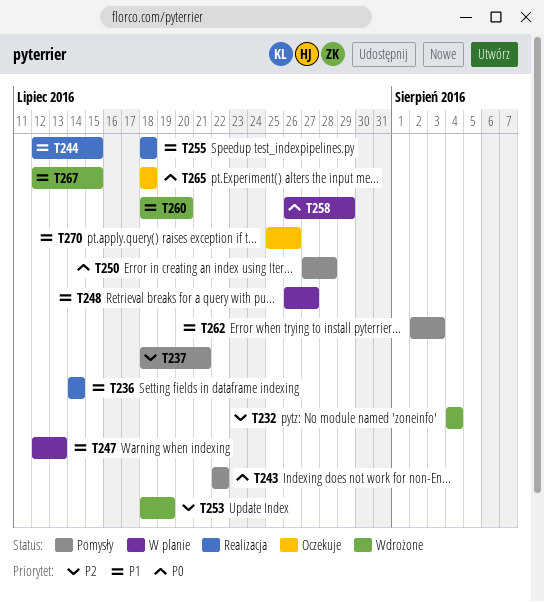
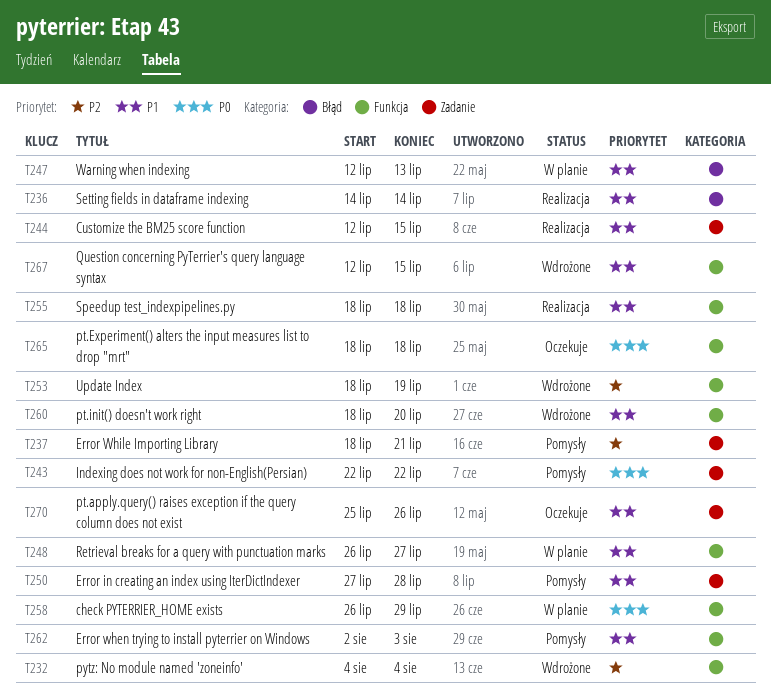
T250, priority: P0 -> P1

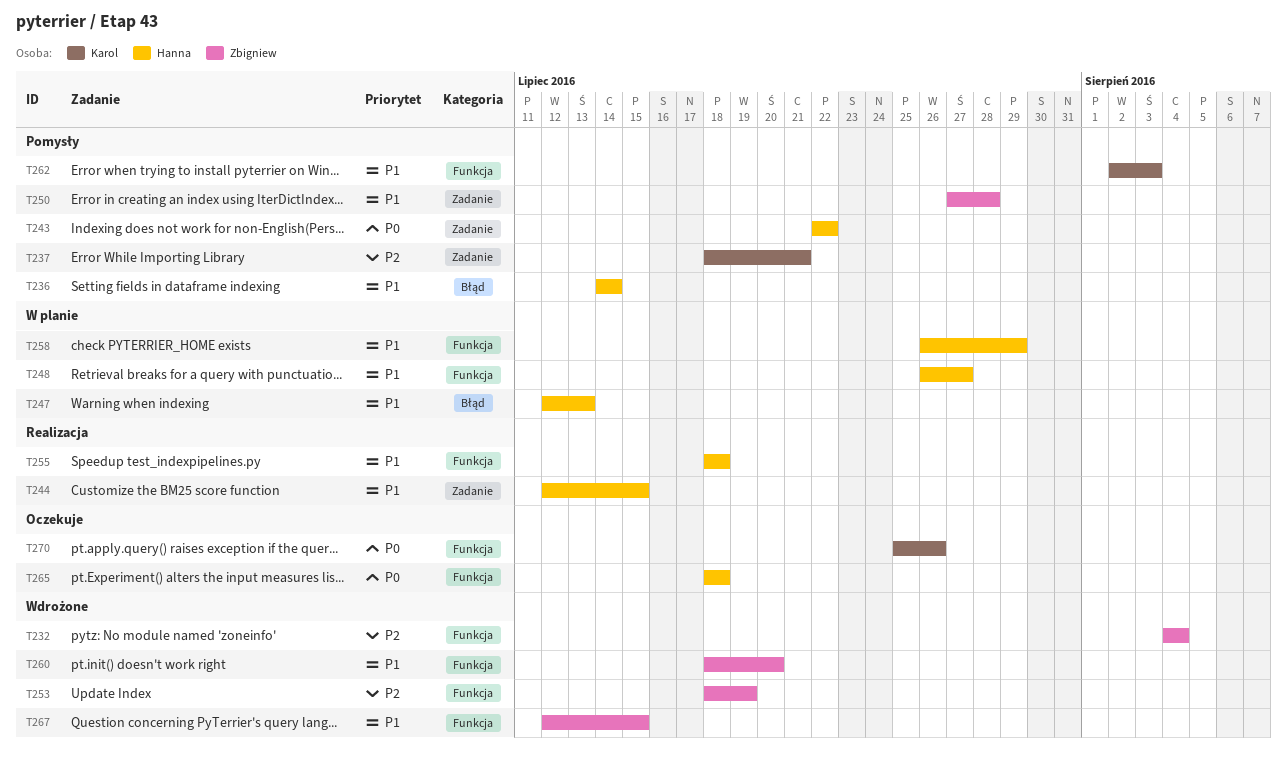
T236, status: Realizacja -> Pomysły
T258, priority: P0 -> P1
T270, priority: P1 -> P0
T270, label: Zadanie -> Funkcja

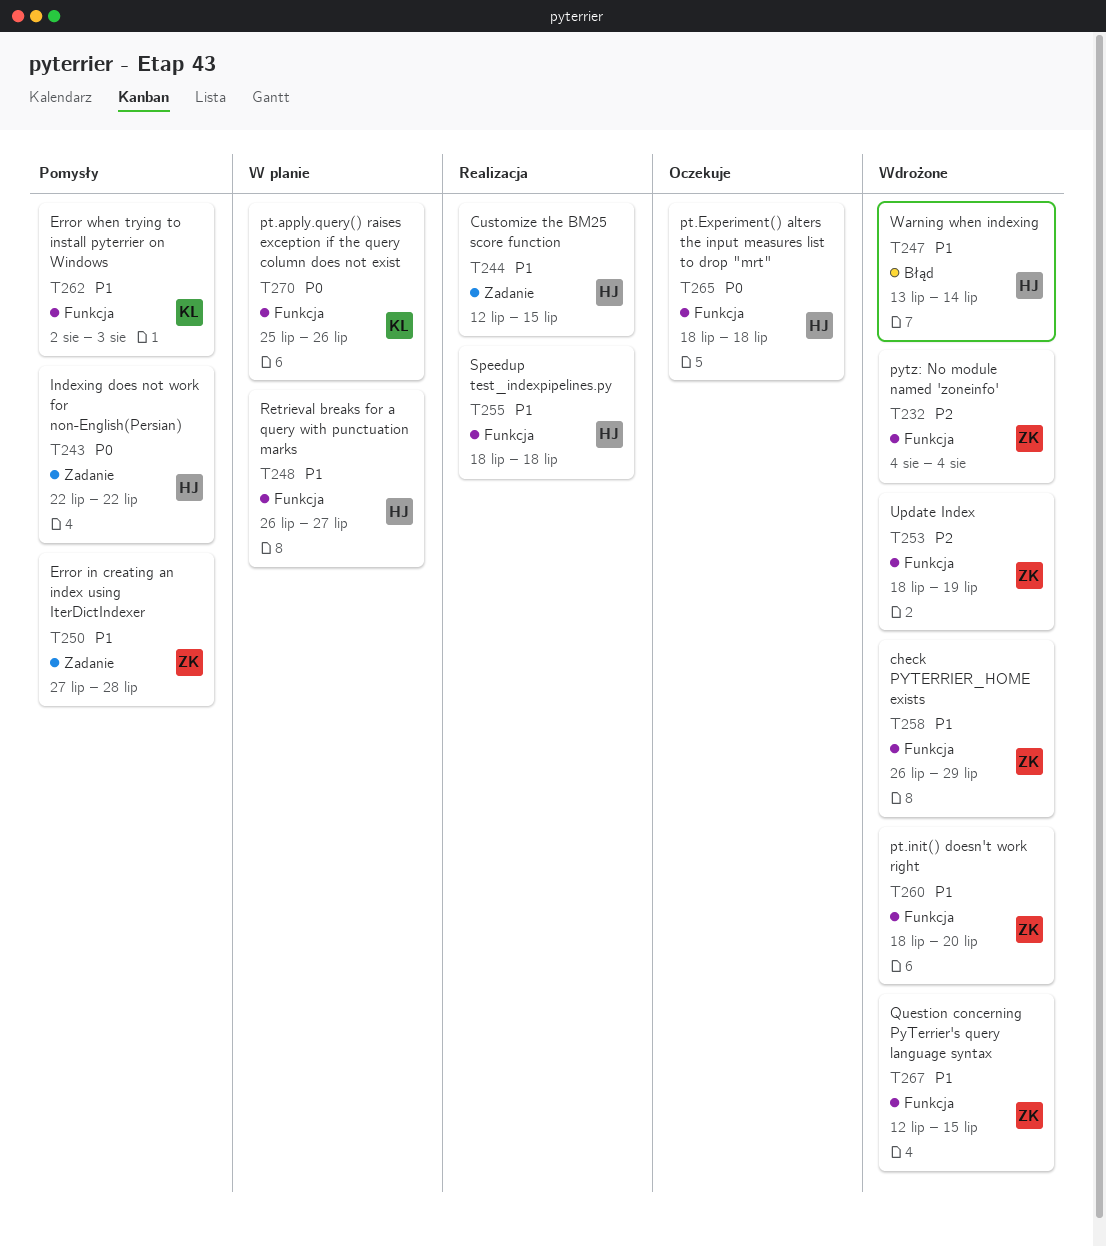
T236: present -> none
T237: present -> none
T247, status: W planie -> Wdrożone
T247, start: Jul 12 -> Jul 13
T247, due: Jul 13 -> Jul 14
T258, status: W planie -> Wdrożone
T258, owner: Hanna -> Zbigniew
T270, status: Oczekuje -> W planie

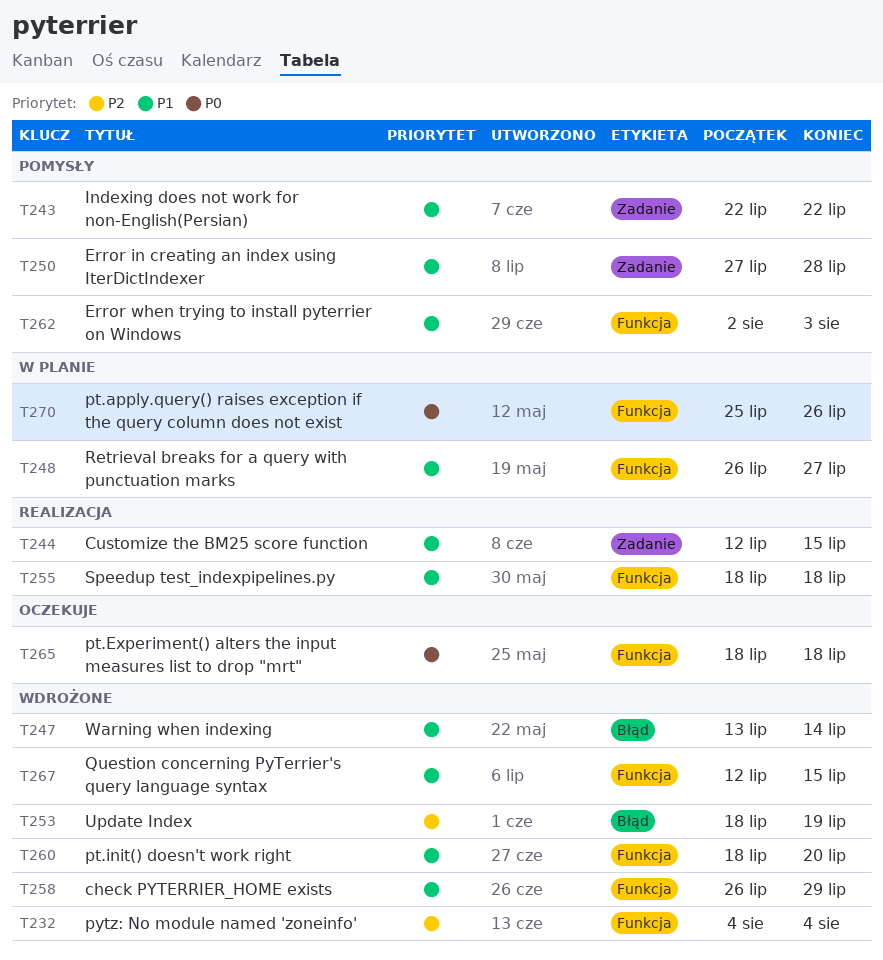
T243, priority: P0 -> P1
T253, label: Funkcja -> Błąd

